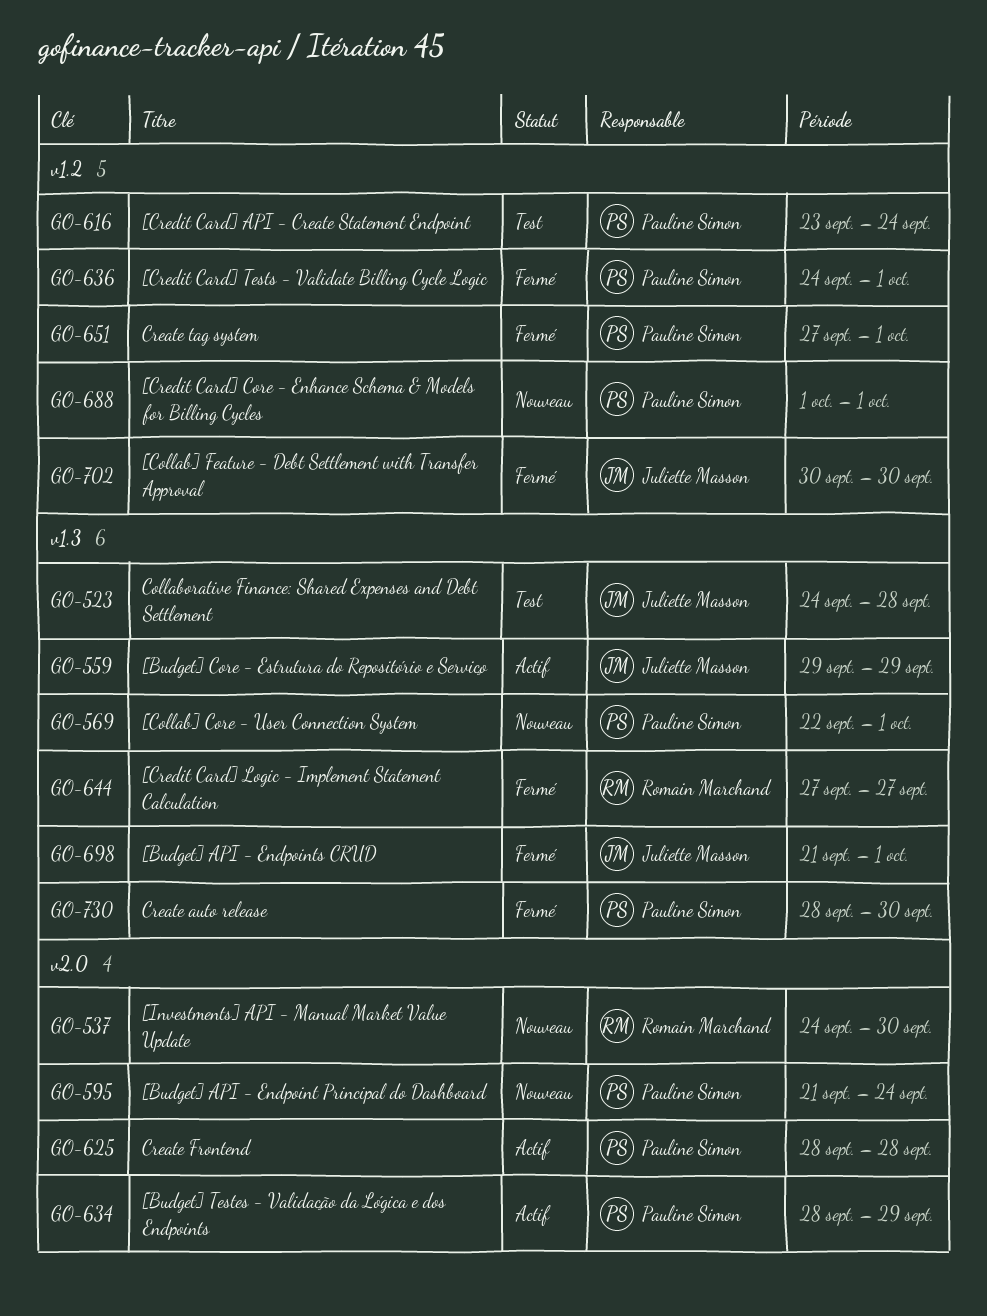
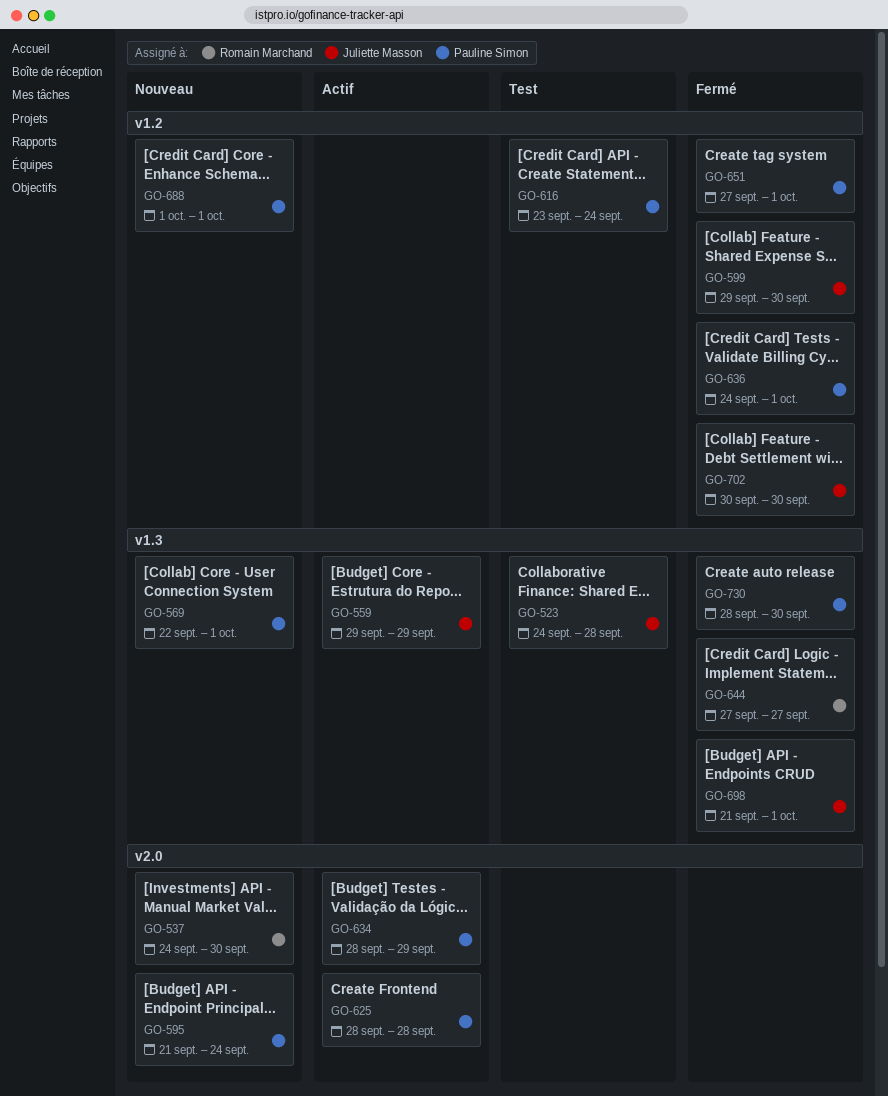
GO-599: none -> present

